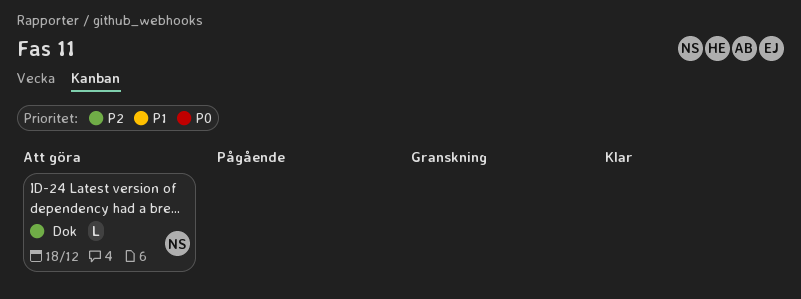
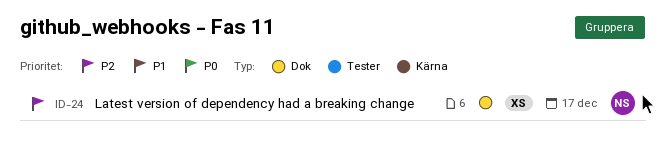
ID-24, estimate: L -> XS
ID-24, due: Dec 18 -> Dec 17

